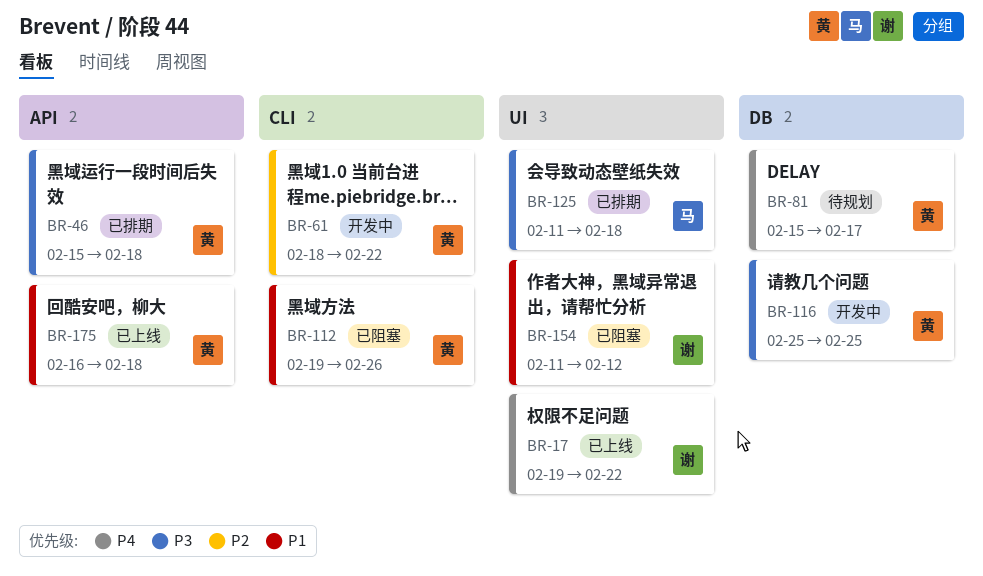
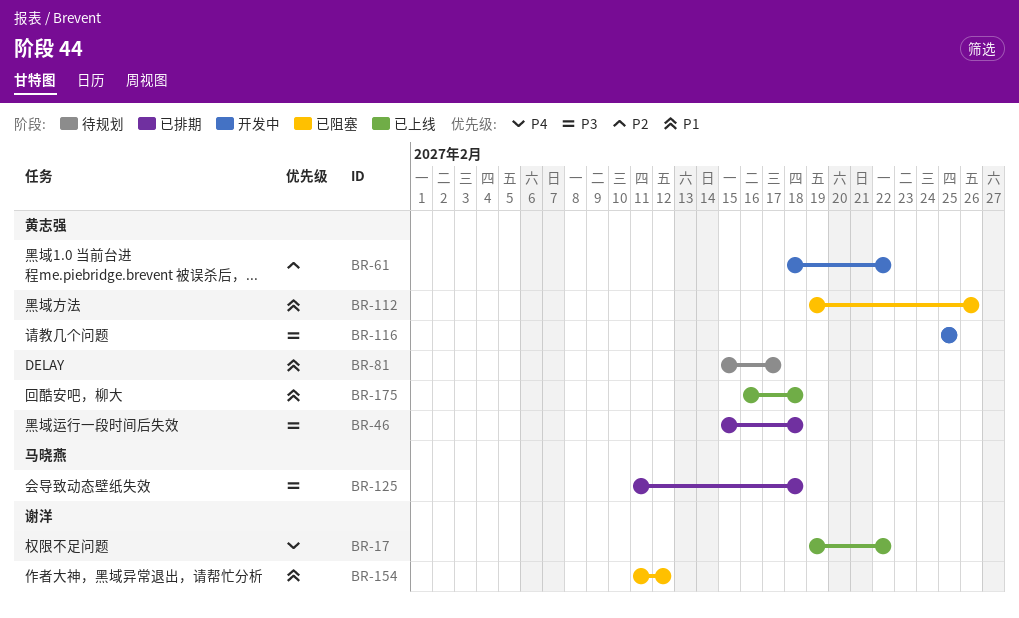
BR-81, priority: P4 -> P1

